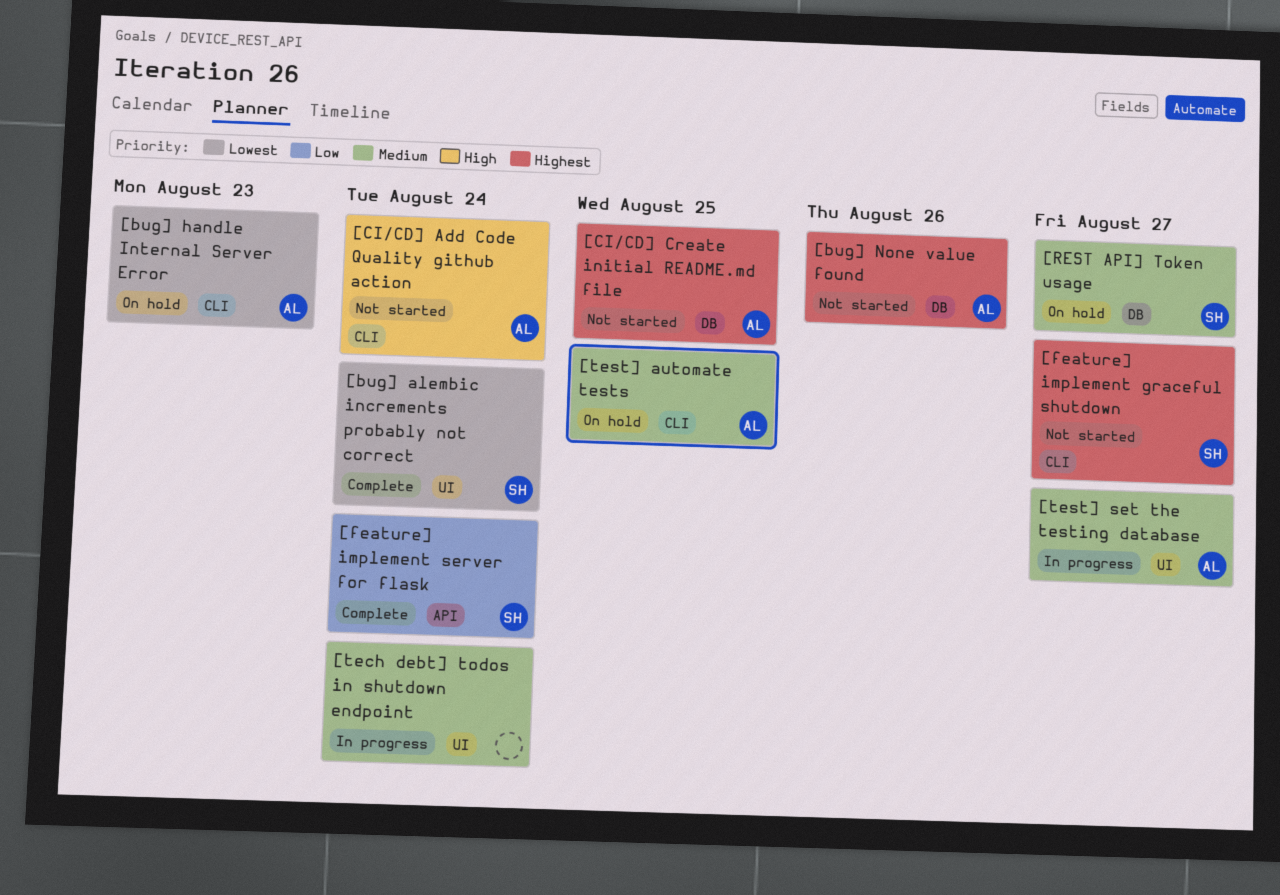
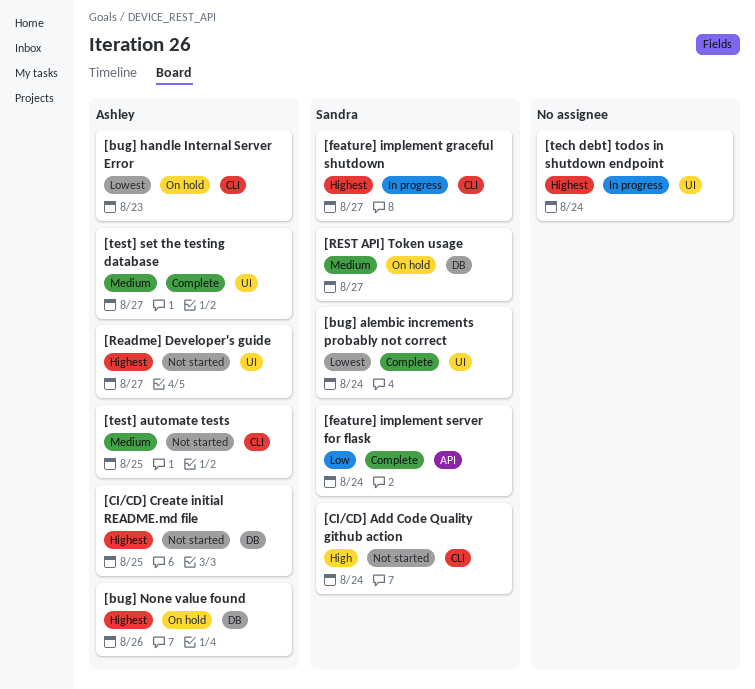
[bug] None value found, status: Not started -> On hold
[CI/CD] Add Code Quality github action, owner: Ashley -> Sandra
[feature] implement graceful shutdown, status: Not started -> In progress
[Readme] Developer's guide: none -> present
[tech debt] todos in shutdown endpoint, priority: Medium -> Highest
[test] automate tests, status: On hold -> Not started
[test] set the testing database, status: In progress -> Complete

